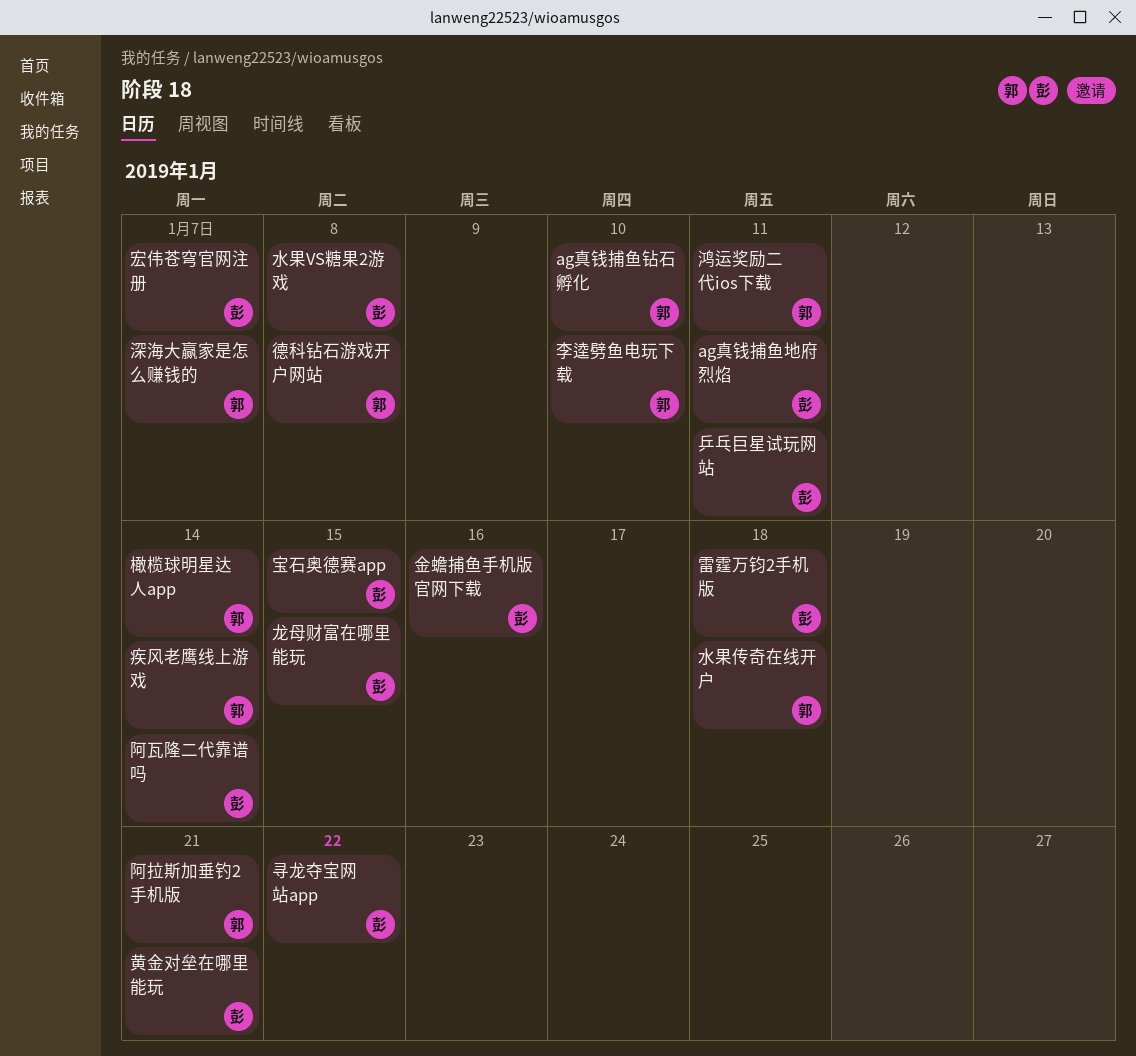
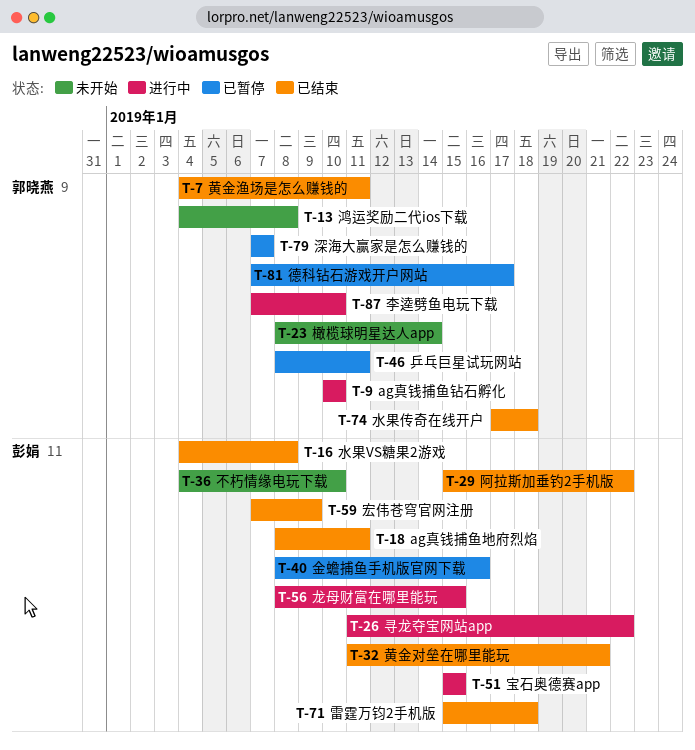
不朽情缘电玩下载: none -> present
乒乓巨星试玩网站, owner: 彭娟 -> 郭晓燕
宏伟苍穹官网注册, due: Jan 7 -> Jan 9
德科钻石游戏开户网站, due: Jan 8 -> Jan 17
疾风老鹰线上游戏: present -> none
阿拉斯加垂钓2手机版, owner: 郭晓燕 -> 彭娟
阿拉斯加垂钓2手机版, due: Jan 21 -> Jan 22
阿瓦隆二代靠谱吗: present -> none
鸿运奖励二代ios下载, due: Jan 11 -> Jan 8
黄金渔场是怎么赚钱的: none -> present

